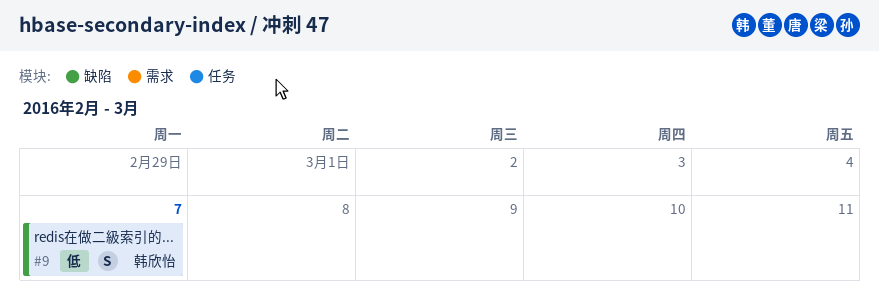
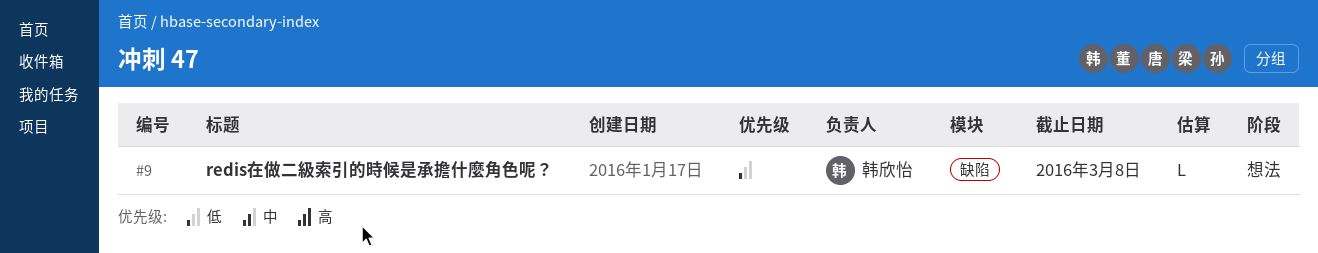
#9, estimate: S -> L
#9, due: Mar 7 -> Mar 8

